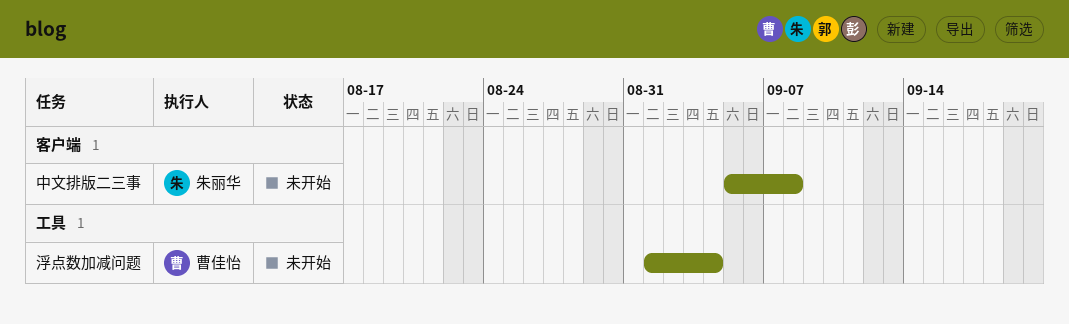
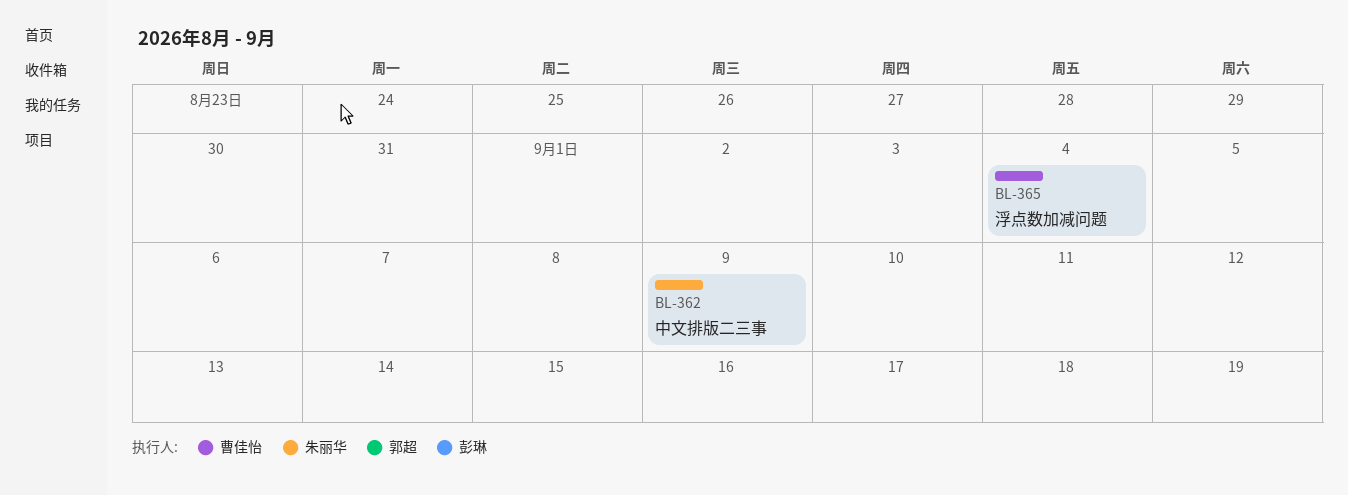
中文排版二三事, due: Sep 8 -> Sep 9

